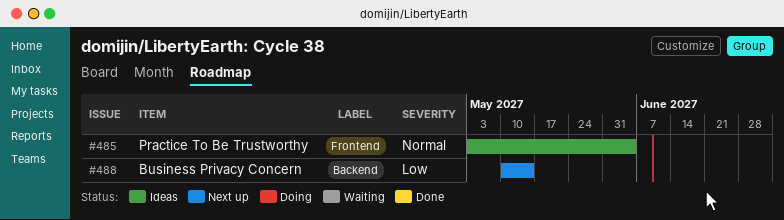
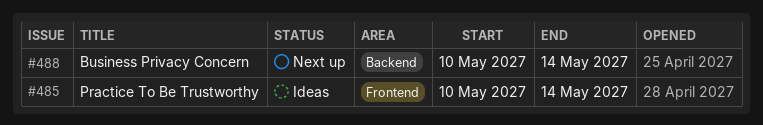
#485, start: May 3 -> May 10
#485, due: Jun 4 -> May 14

